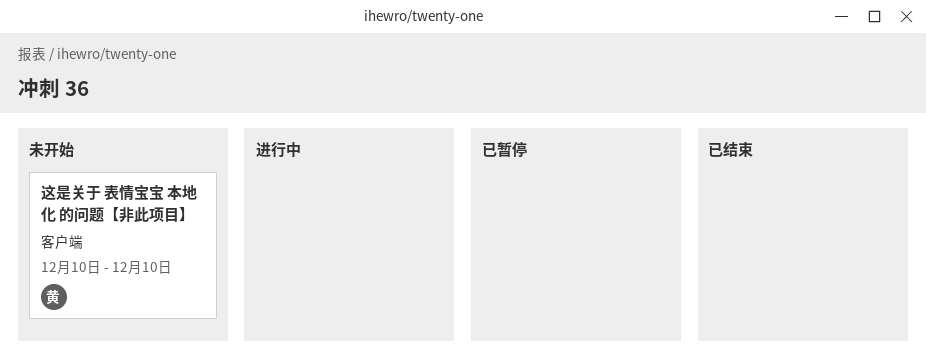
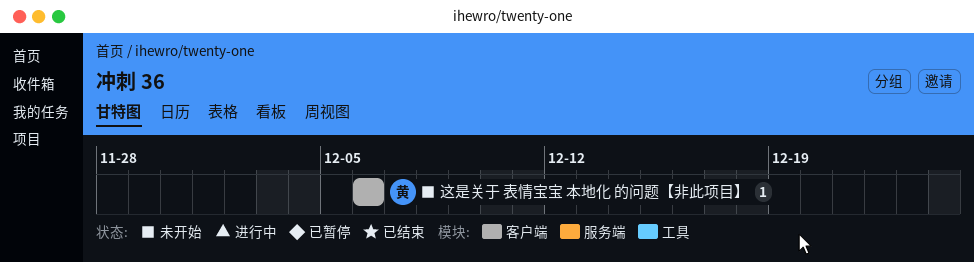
这是关于 表情宝宝 本地化 的问题【非此项目】, start: Dec 10 -> Dec 6
这是关于 表情宝宝 本地化 的问题【非此项目】, due: Dec 10 -> Dec 6

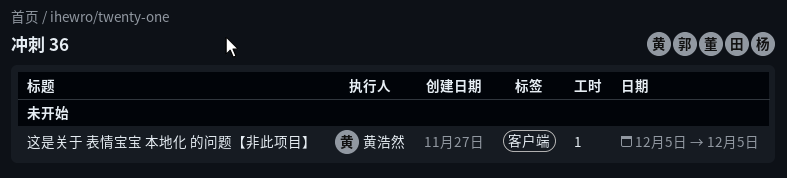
这是关于 表情宝宝 本地化 的问题【非此项目】, start: Dec 6 -> Dec 5
这是关于 表情宝宝 本地化 的问题【非此项目】, due: Dec 6 -> Dec 5

